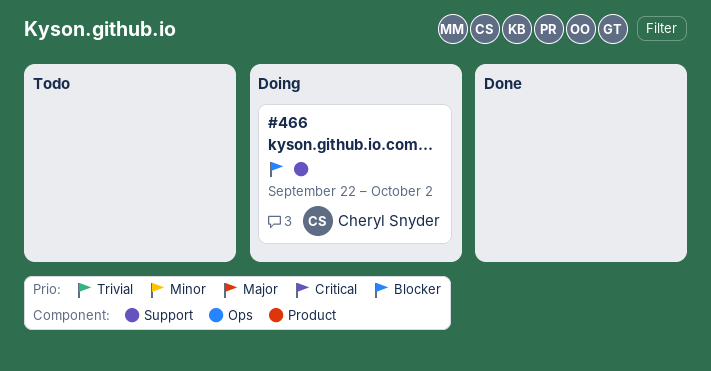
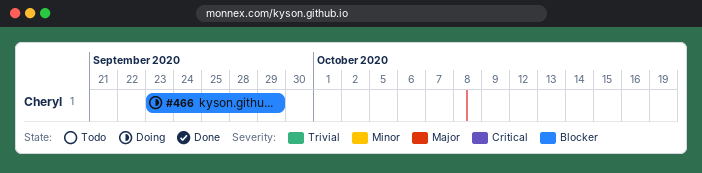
#466, start: Sep 22 -> Sep 23
#466, due: Oct 2 -> Sep 29

